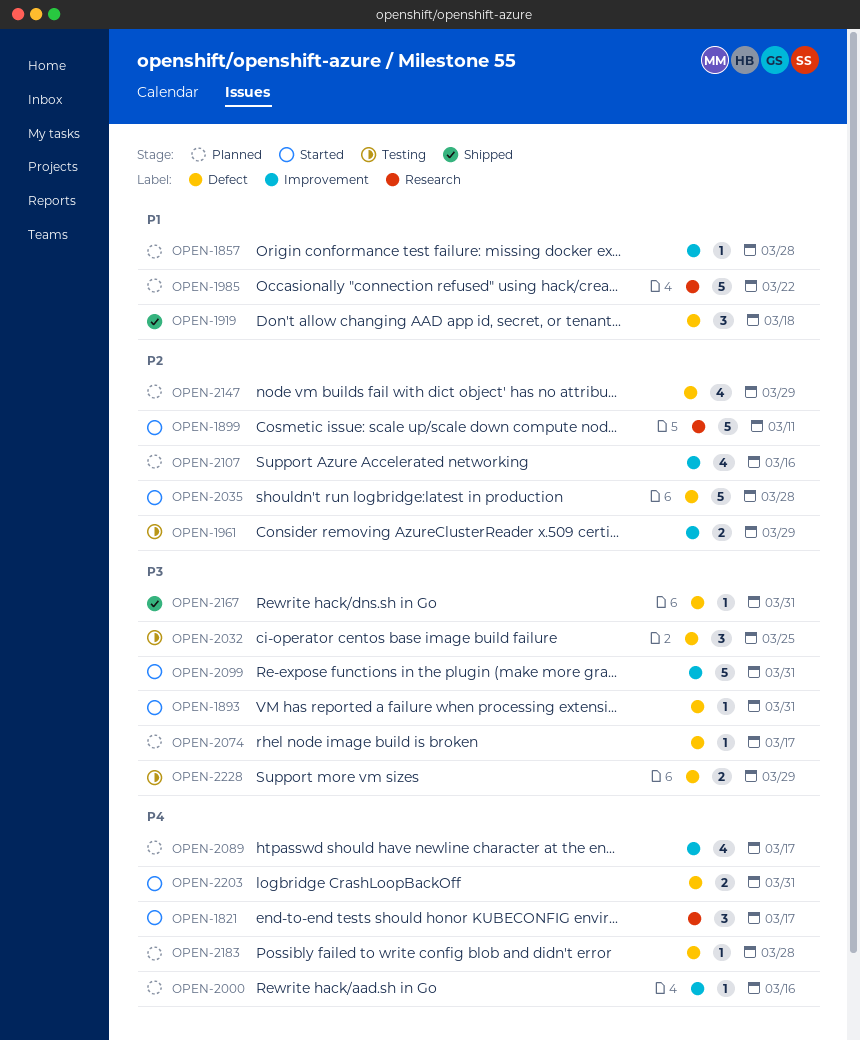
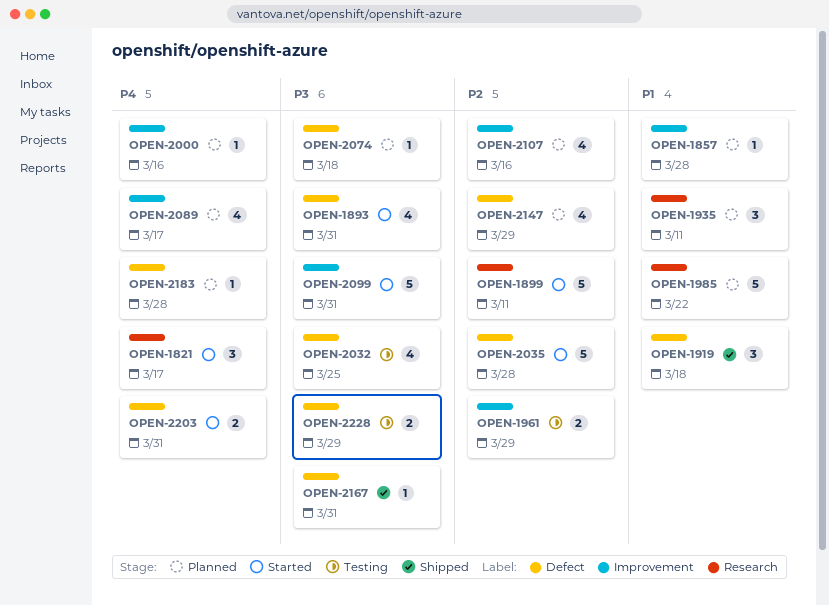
OPEN-1893, estimate: 1 -> 4
OPEN-1935: none -> present
OPEN-2032, estimate: 3 -> 4
OPEN-2074, due: Mar 17 -> Mar 18

